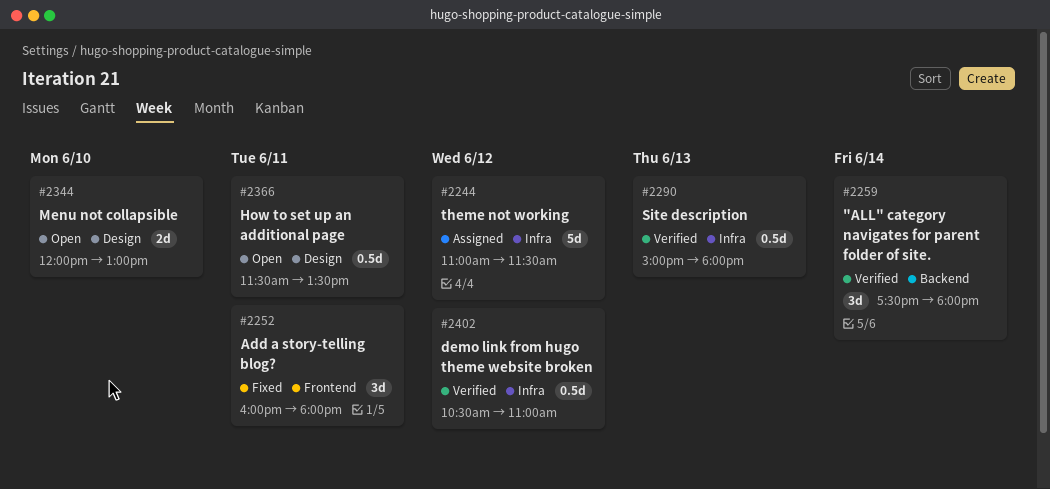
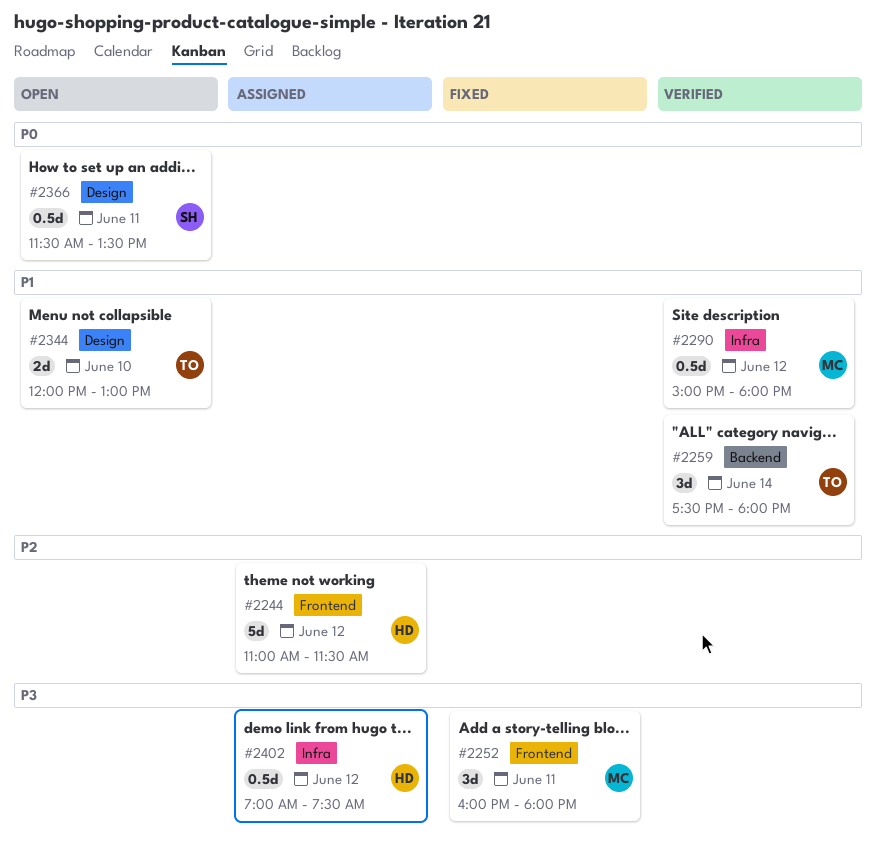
#2244, label: Infra -> Frontend
#2290, day: Jun 13 -> Jun 12
#2402, status: Verified -> Assigned
#2402, begins: 10:30 -> 07:00
#2402, ends: 11:00 -> 07:30

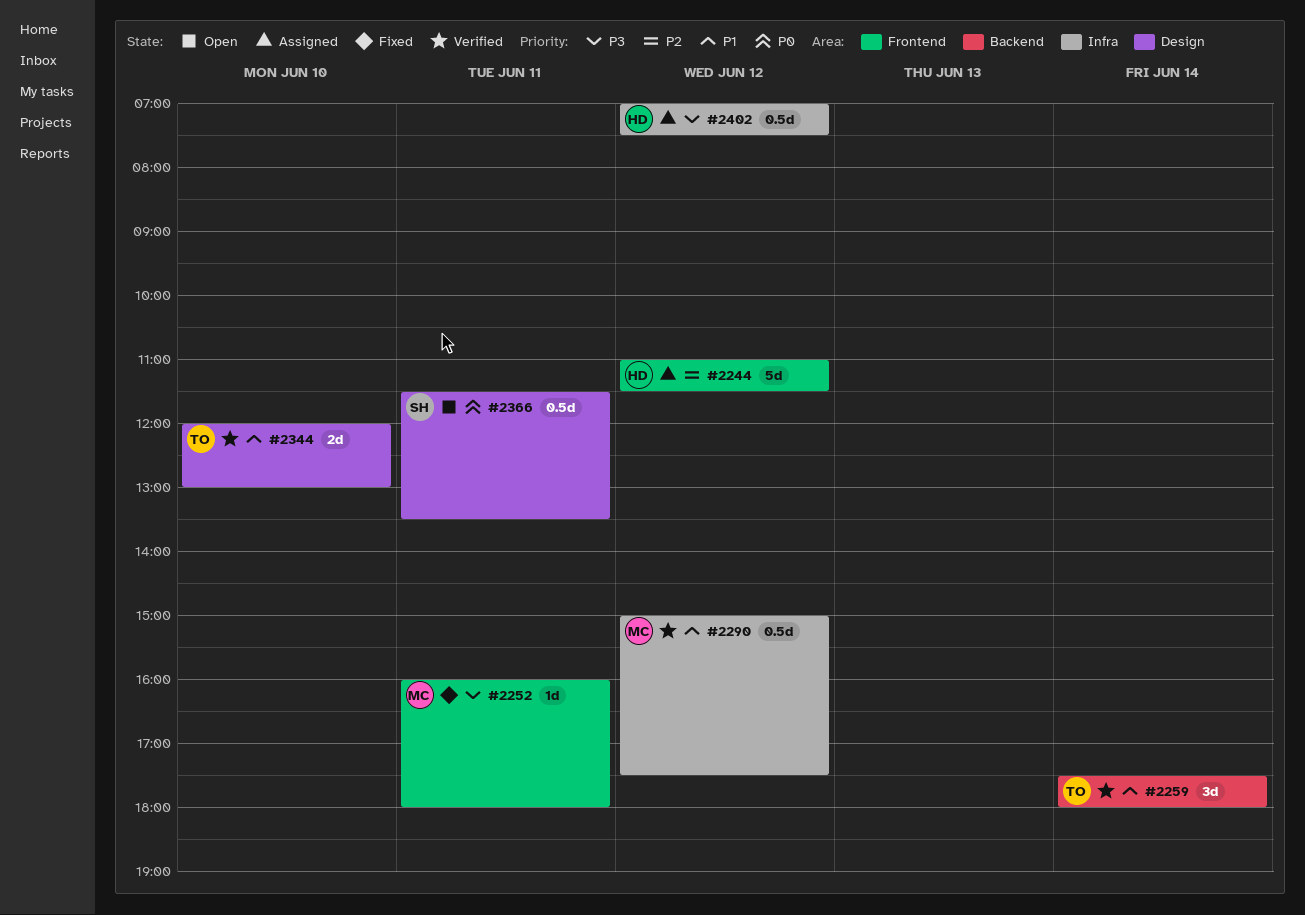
#2252, estimate: 3d -> 1d
#2290, ends: 18:00 -> 17:30
#2344, status: Open -> Verified

